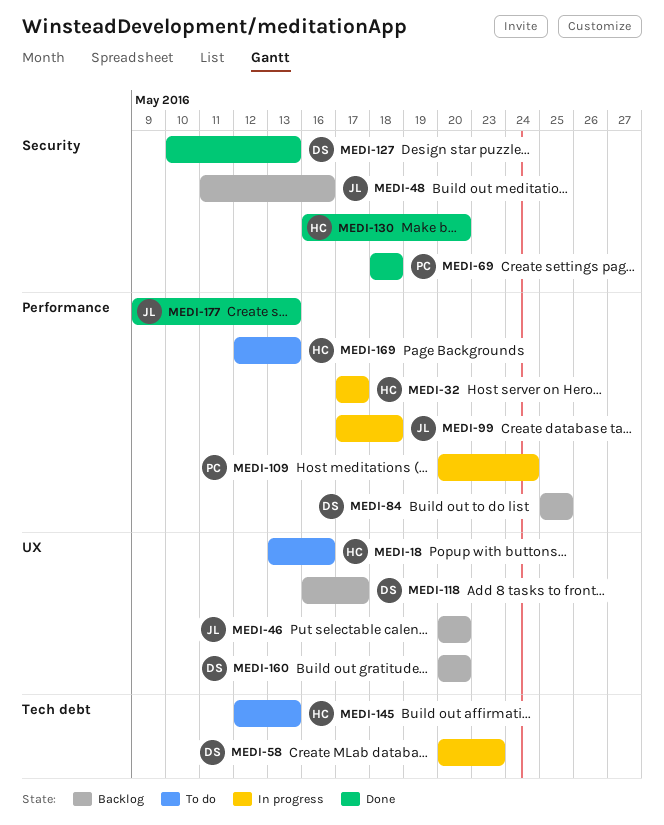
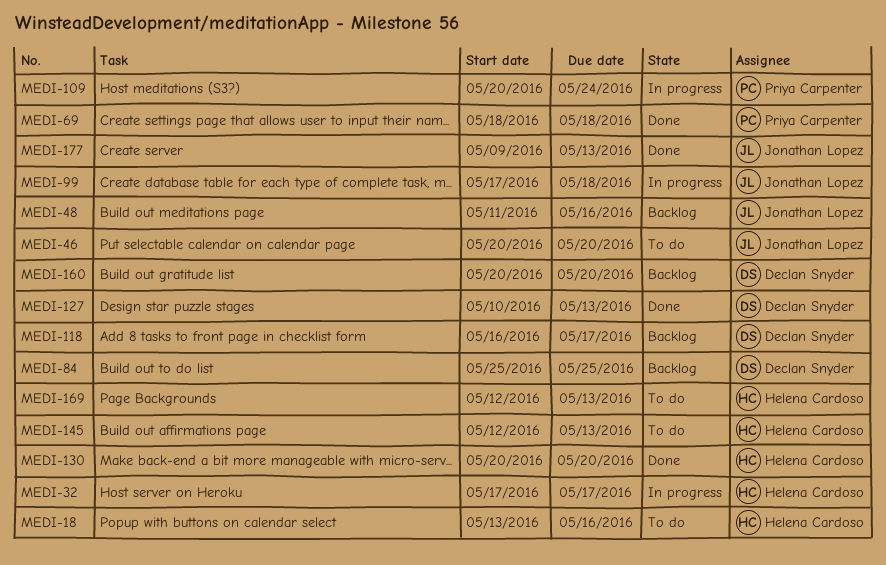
MEDI-46, status: Backlog -> To do
MEDI-58: present -> none
MEDI-130, start: May 16 -> May 20

